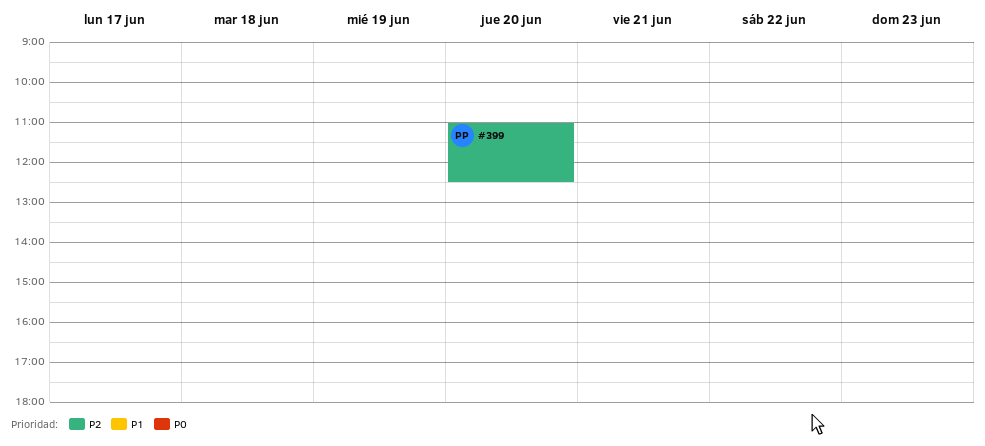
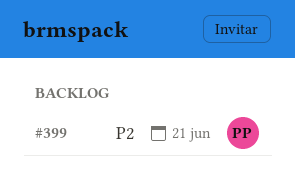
#399, day: Jun 20 -> Jun 21

